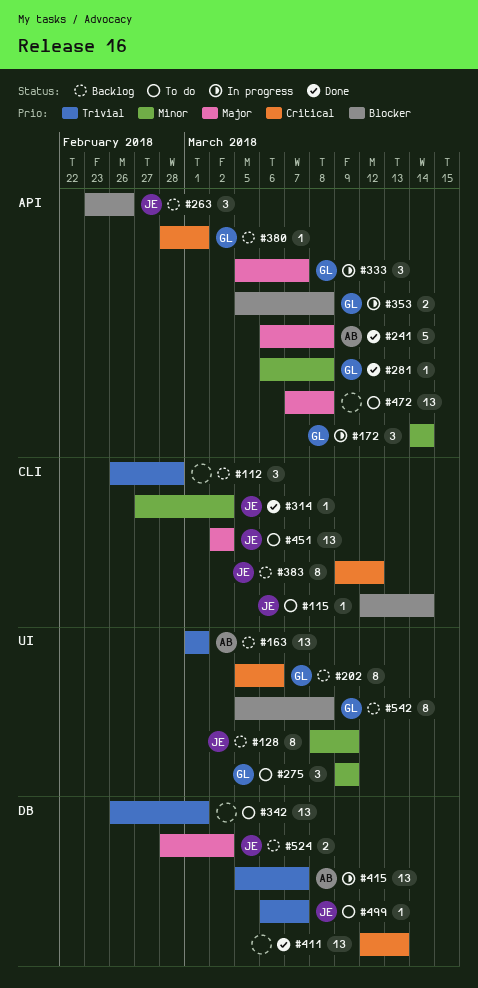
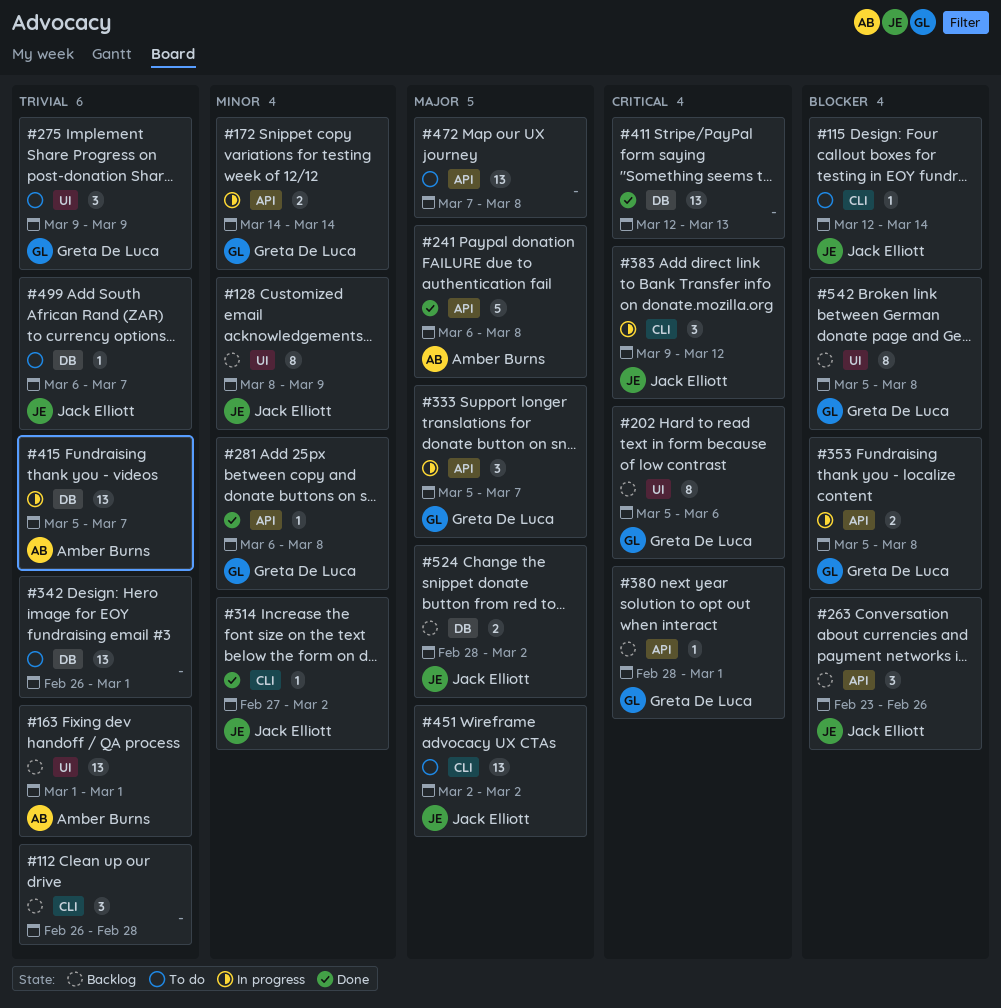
#172, estimate: 3 -> 2
#275, priority: Minor -> Trivial
#383, status: Backlog -> In progress
#383, estimate: 8 -> 3

